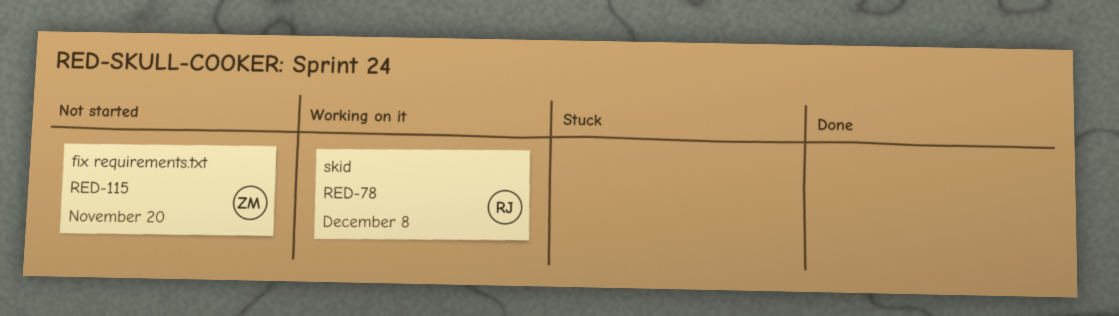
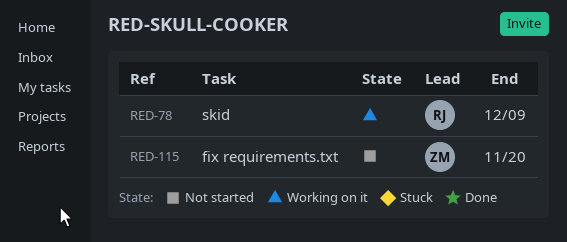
RED-78, due: Dec 8 -> Dec 9

